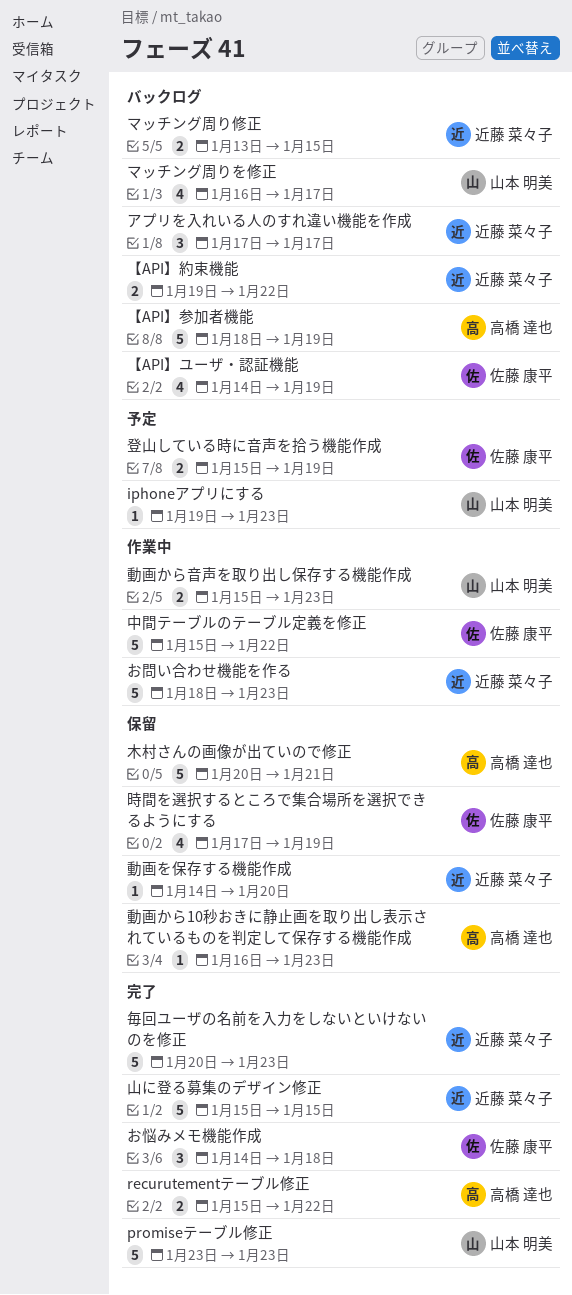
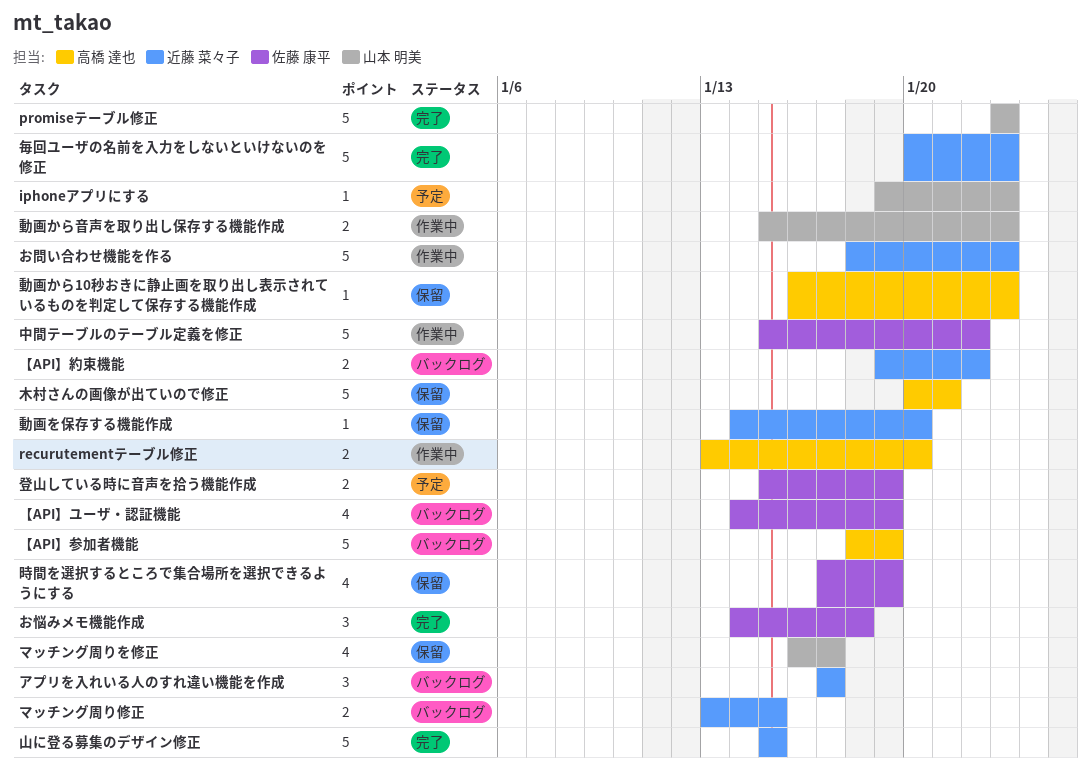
recurutementテーブル修正, status: 完了 -> 作業中
recurutementテーブル修正, start: Jan 15 -> Jan 13
recurutementテーブル修正, due: Jan 22 -> Jan 20
マッチング周りを修正, status: バックログ -> 保留

